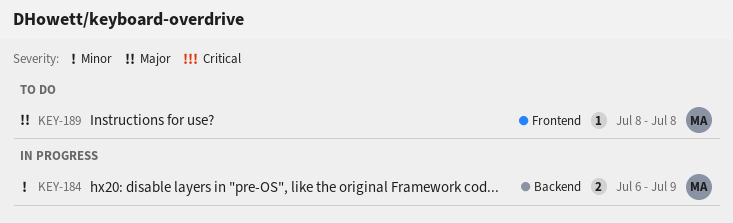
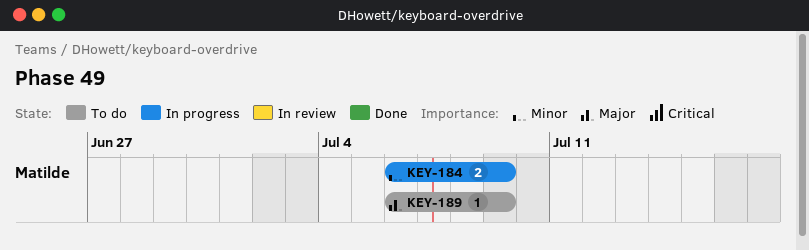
KEY-189, start: Jul 8 -> Jul 6
KEY-189, due: Jul 8 -> Jul 9

